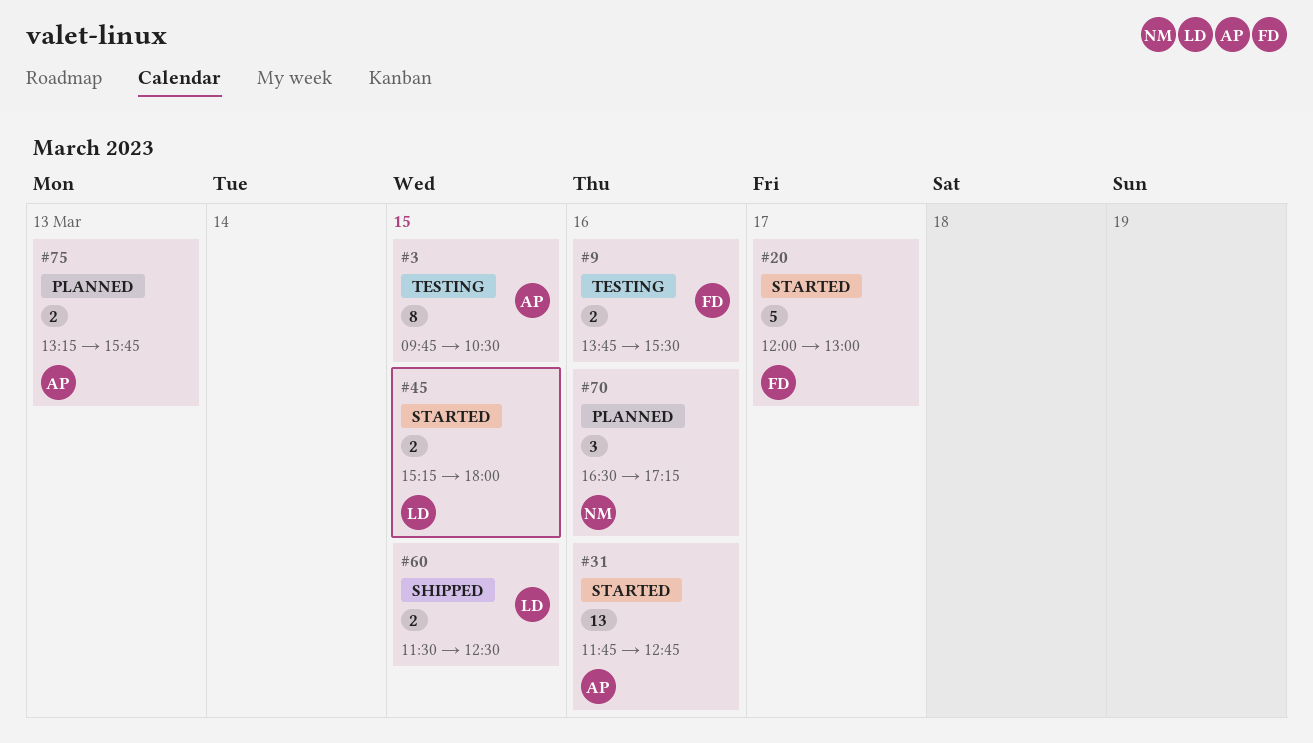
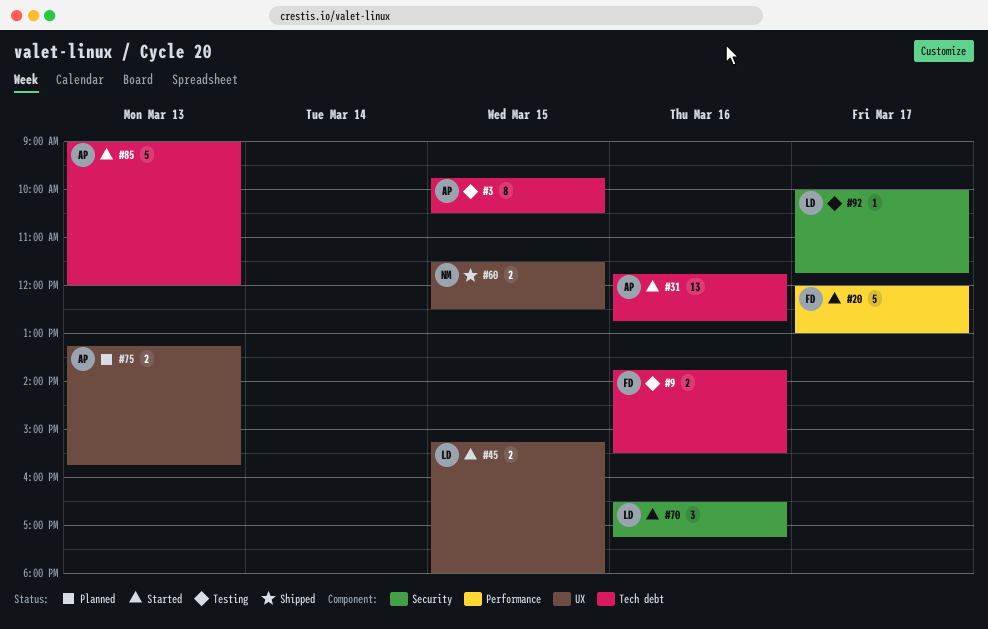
#60, owner: LD -> NM
#70, status: Planned -> Started
#70, owner: NM -> LD
#85: none -> present
#92: none -> present

